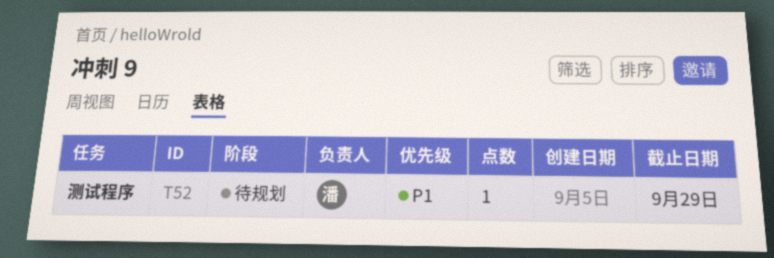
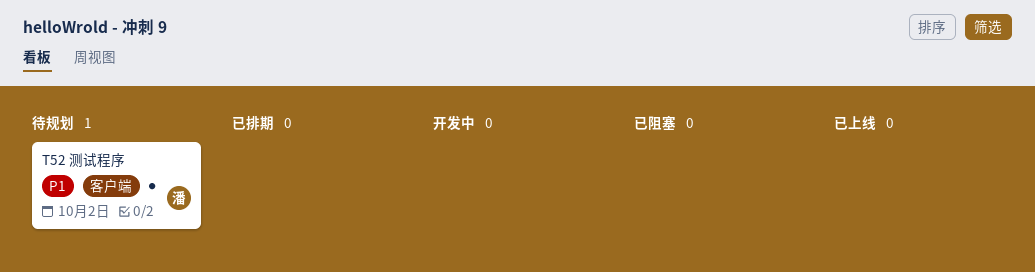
T52, due: Sep 29 -> Oct 2

